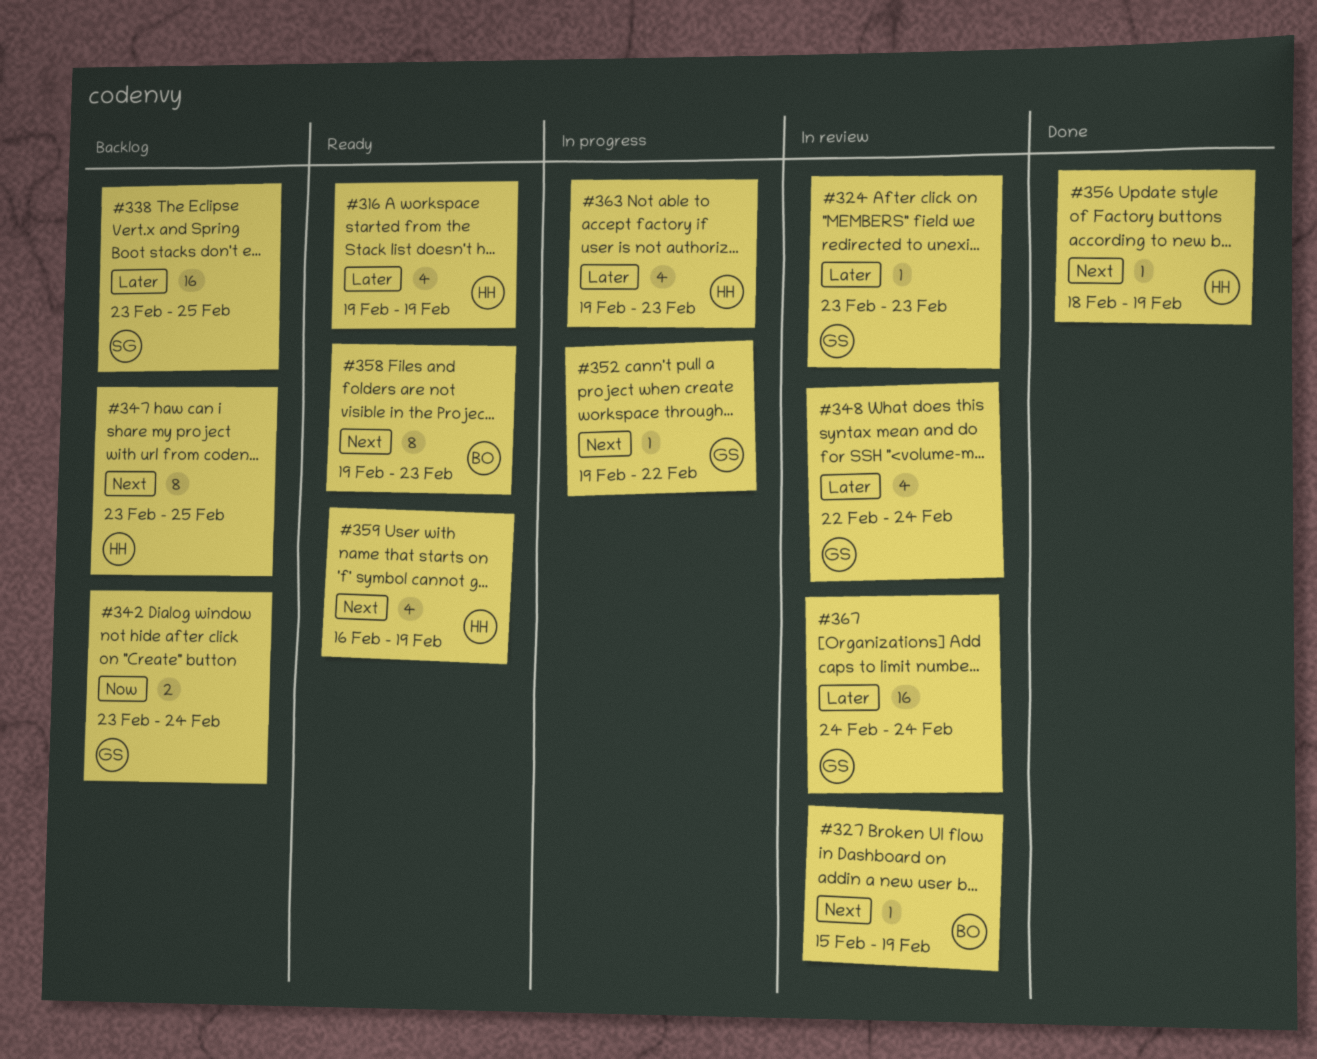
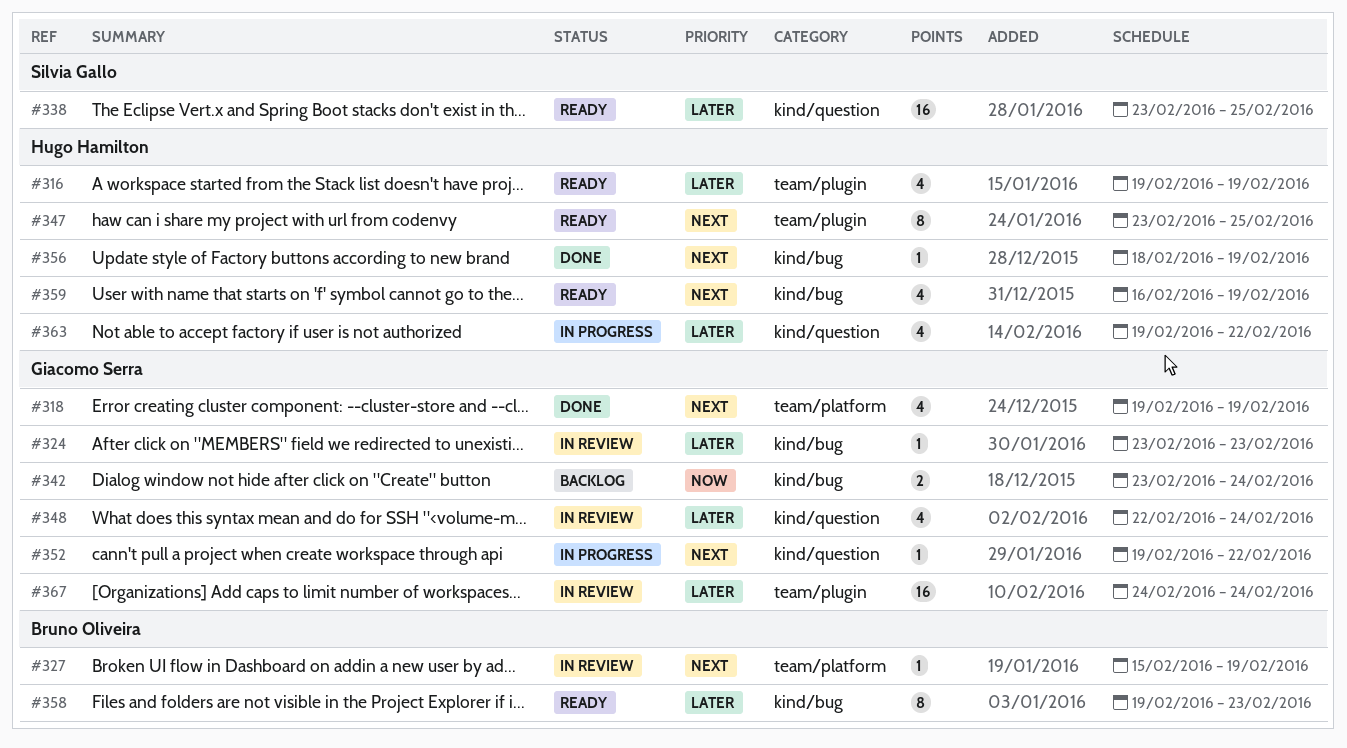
#318: none -> present
#338, status: Backlog -> Ready
#347, status: Backlog -> Ready
#358, priority: Next -> Later
#363, due: Feb 23 -> Feb 22

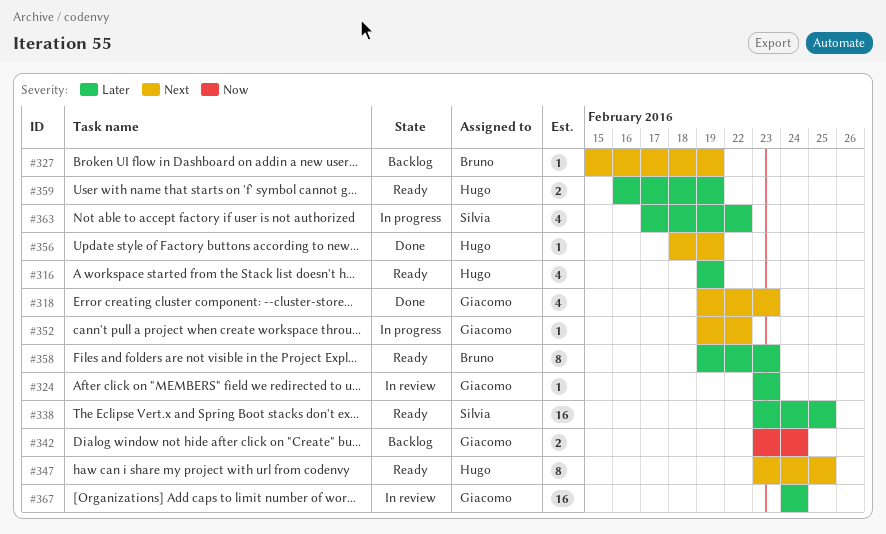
#318, due: Feb 19 -> Feb 23
#327, status: In review -> Backlog
#348: present -> none
#359, priority: Next -> Later
#359, estimate: 4 -> 2
#363, owner: Hugo Hamilton -> Silvia Gallo
#363, start: Feb 19 -> Feb 17

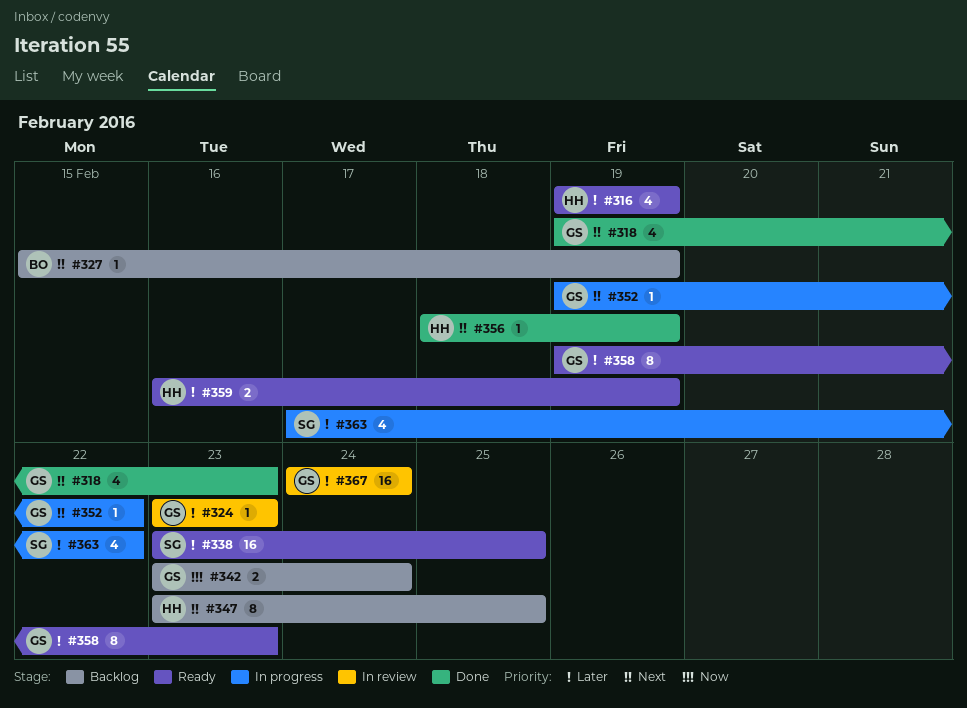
#347, status: Ready -> Backlog
#358, owner: Bruno -> Giacomo

